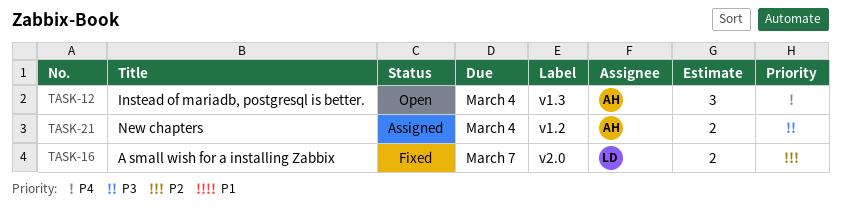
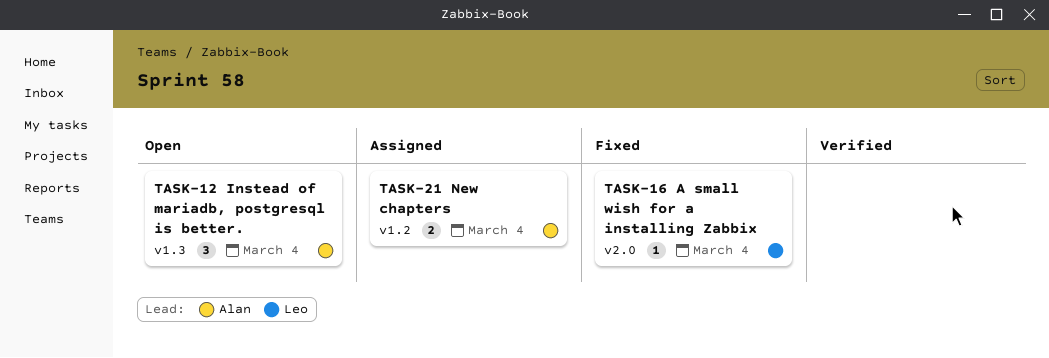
TASK-16, estimate: 2 -> 1
TASK-16, due: Mar 7 -> Mar 4

